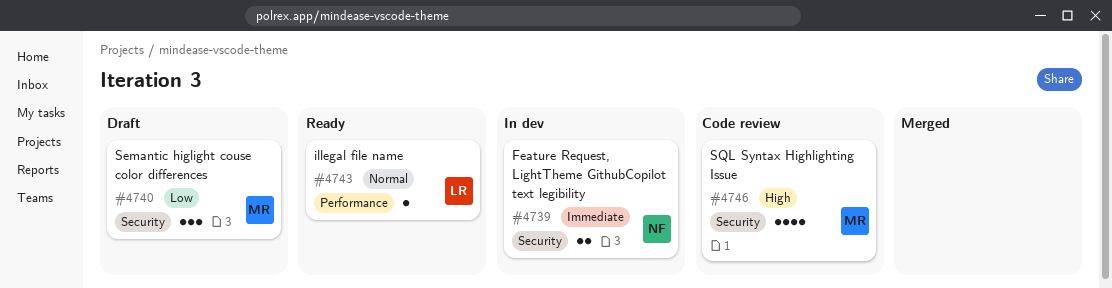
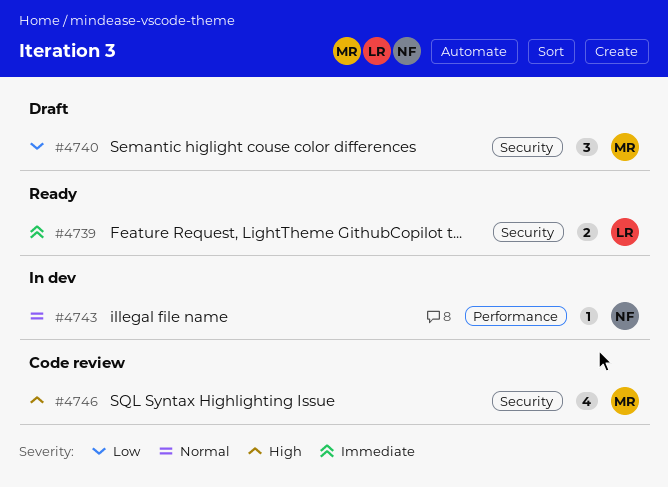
#4739, status: In dev -> Ready
#4739, owner: NF -> LR
#4743, status: Ready -> In dev
#4743, owner: LR -> NF

